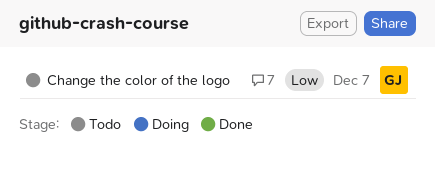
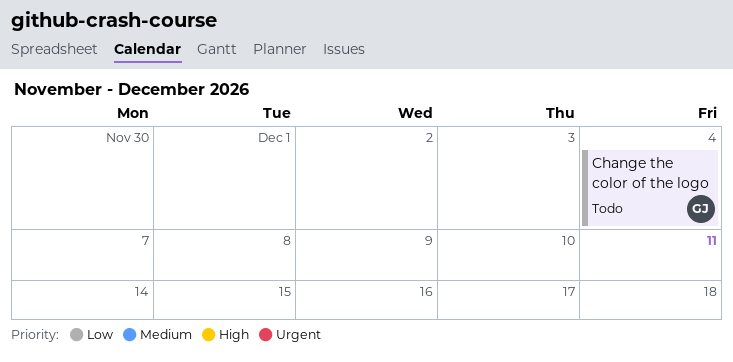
Change the color of the logo, due: Dec 7 -> Dec 4

